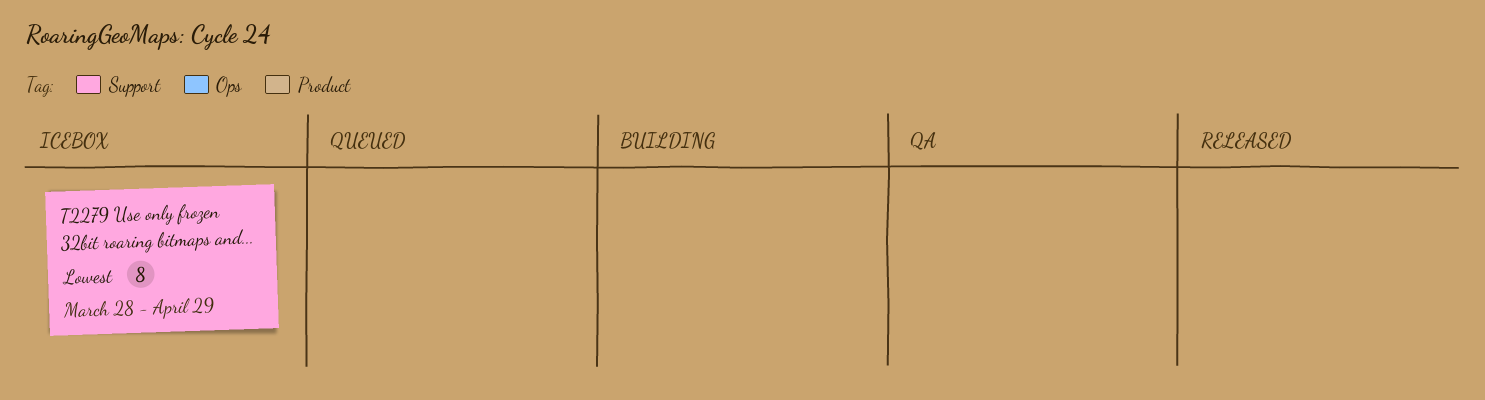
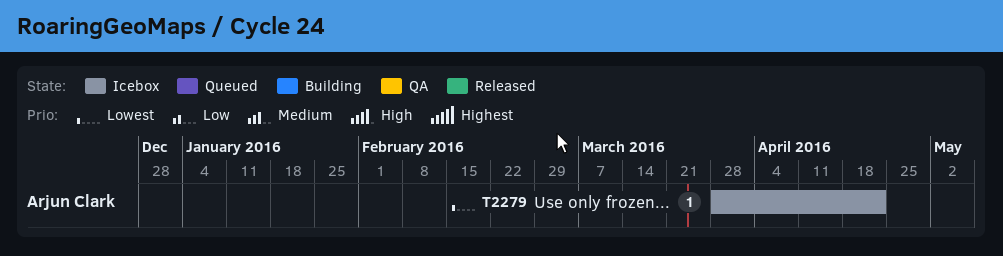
T2279, estimate: 8 -> 1
T2279, due: Apr 29 -> Apr 22

